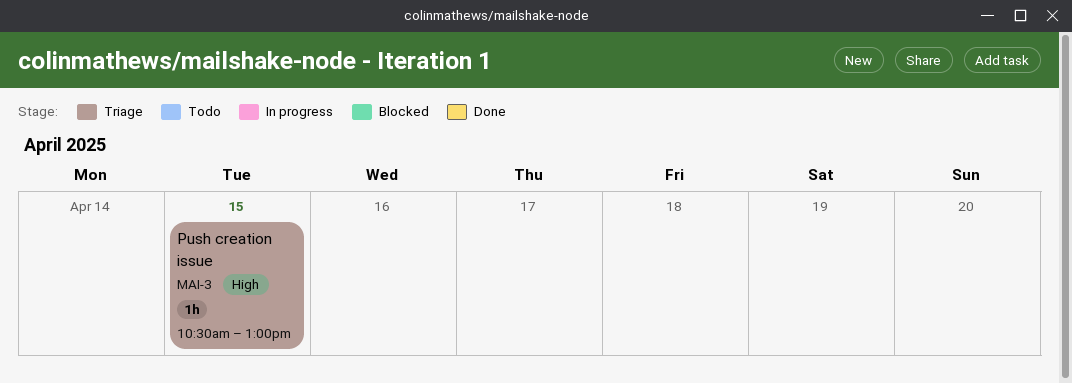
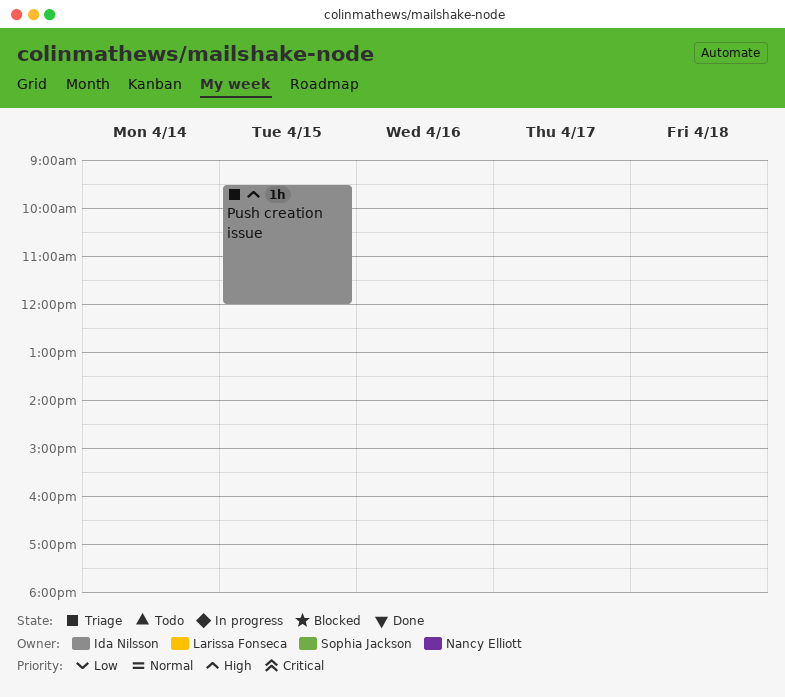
Push creation issue, begins: 10:30 -> 09:30
Push creation issue, ends: 13:00 -> 12:00

